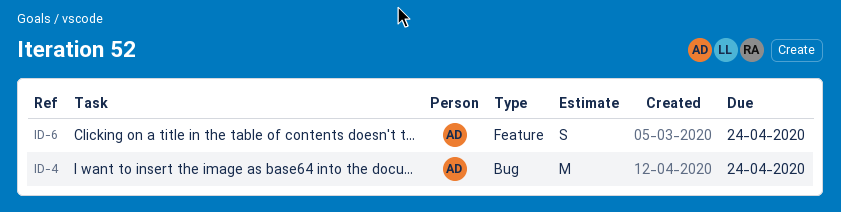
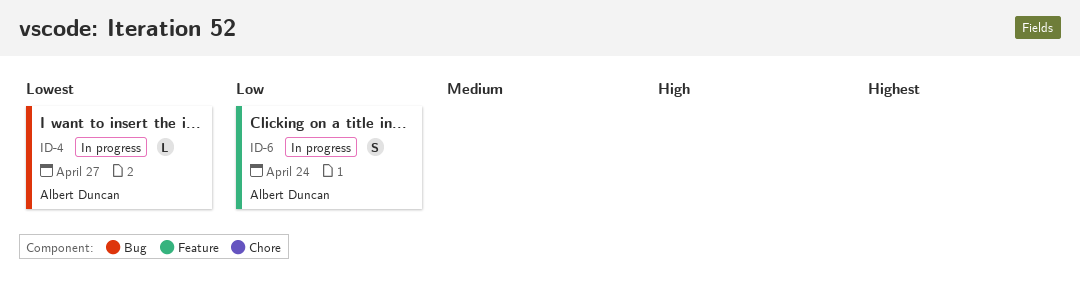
ID-4, estimate: M -> L
ID-4, due: Apr 24 -> Apr 27

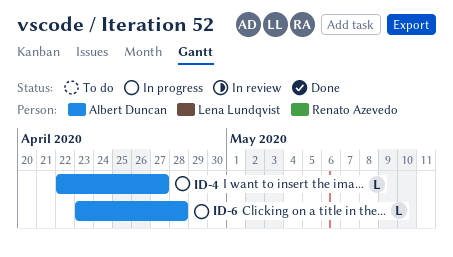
ID-6, estimate: S -> L
ID-6, due: Apr 24 -> Apr 28

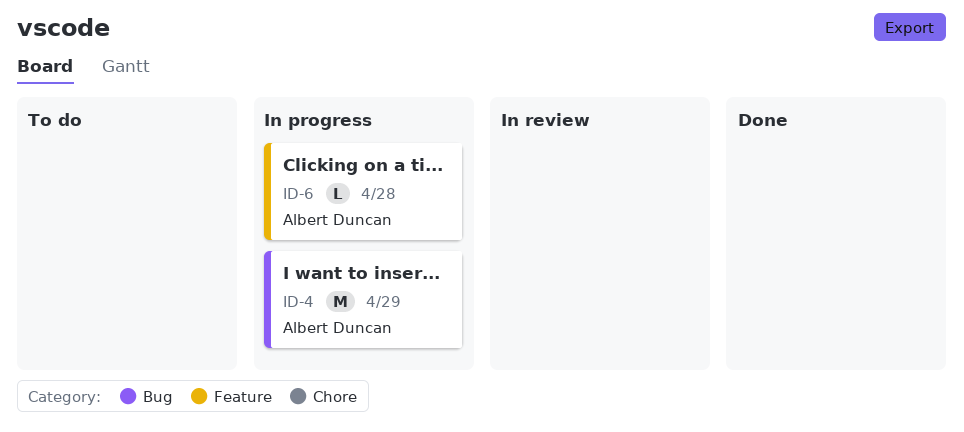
ID-4, estimate: L -> M
ID-4, due: Apr 27 -> Apr 29

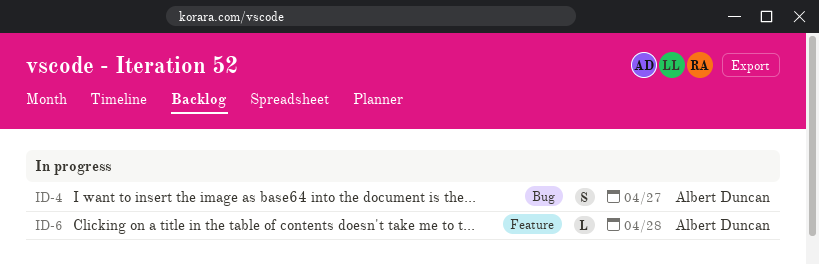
ID-4, estimate: M -> S
ID-4, due: Apr 29 -> Apr 27

